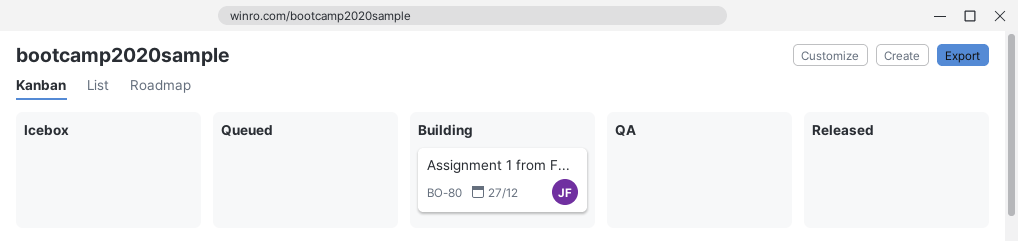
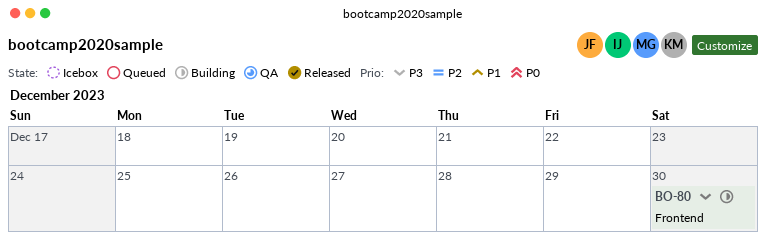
BO-80, due: Dec 27 -> Dec 30

